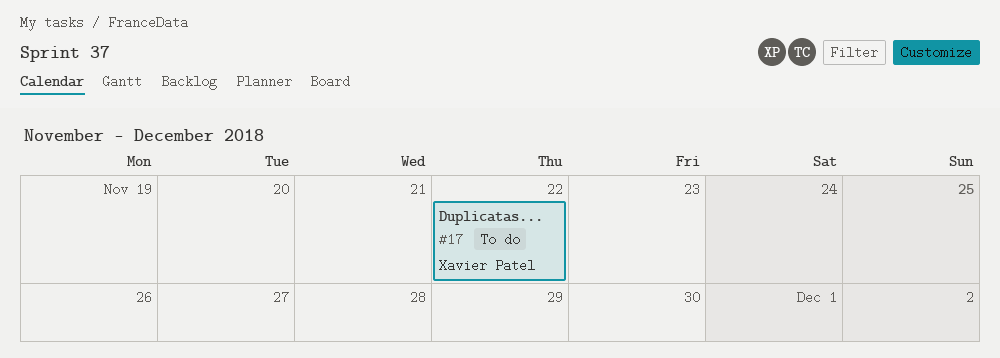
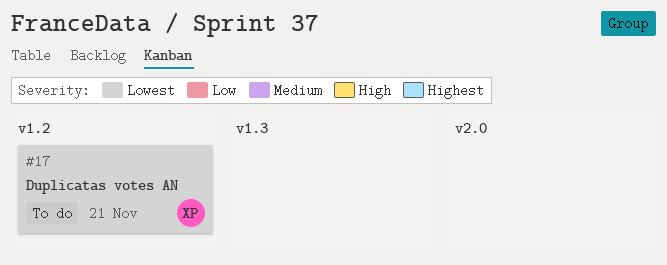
#17, due: Nov 22 -> Nov 21

